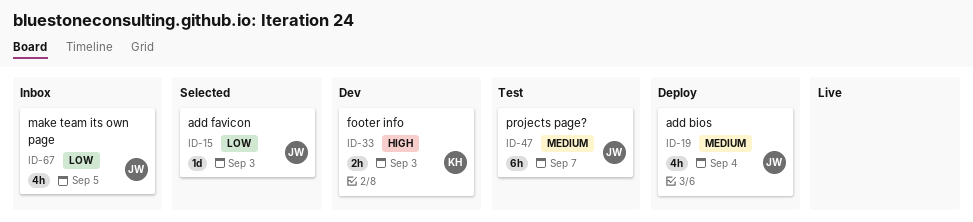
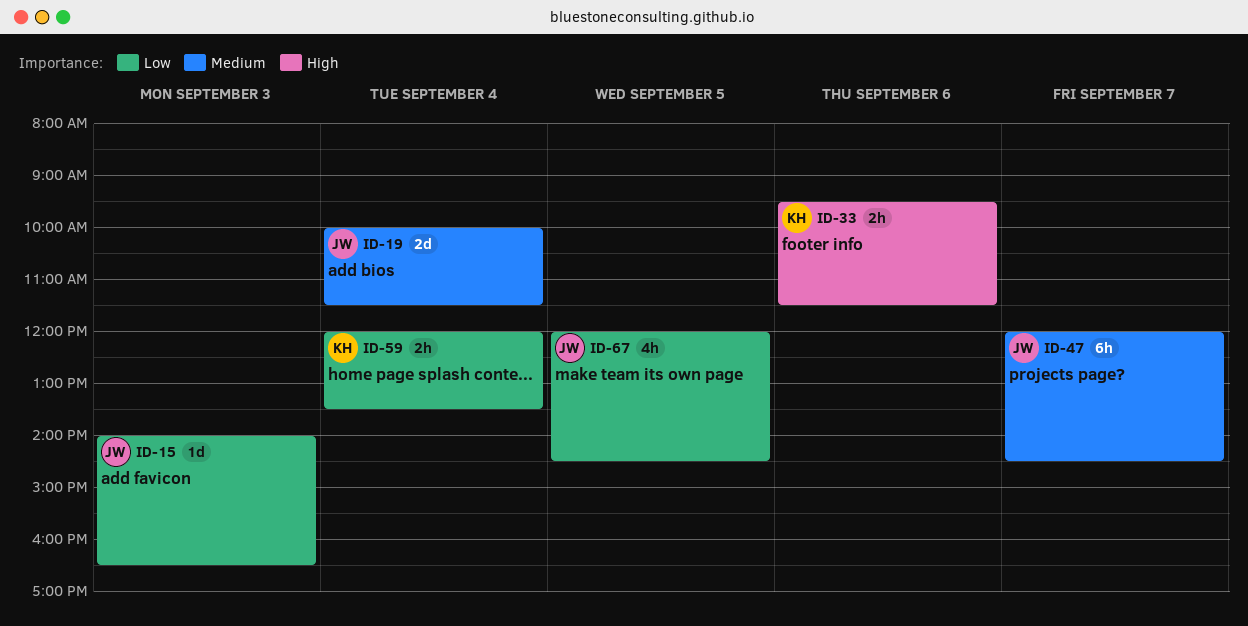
ID-19, estimate: 4h -> 2d
ID-33, day: Sep 3 -> Sep 6
ID-59: none -> present

